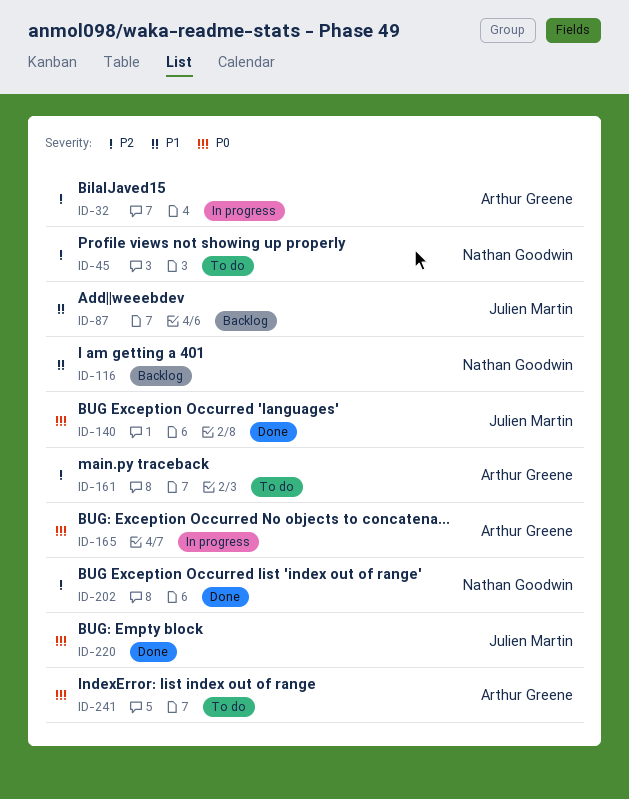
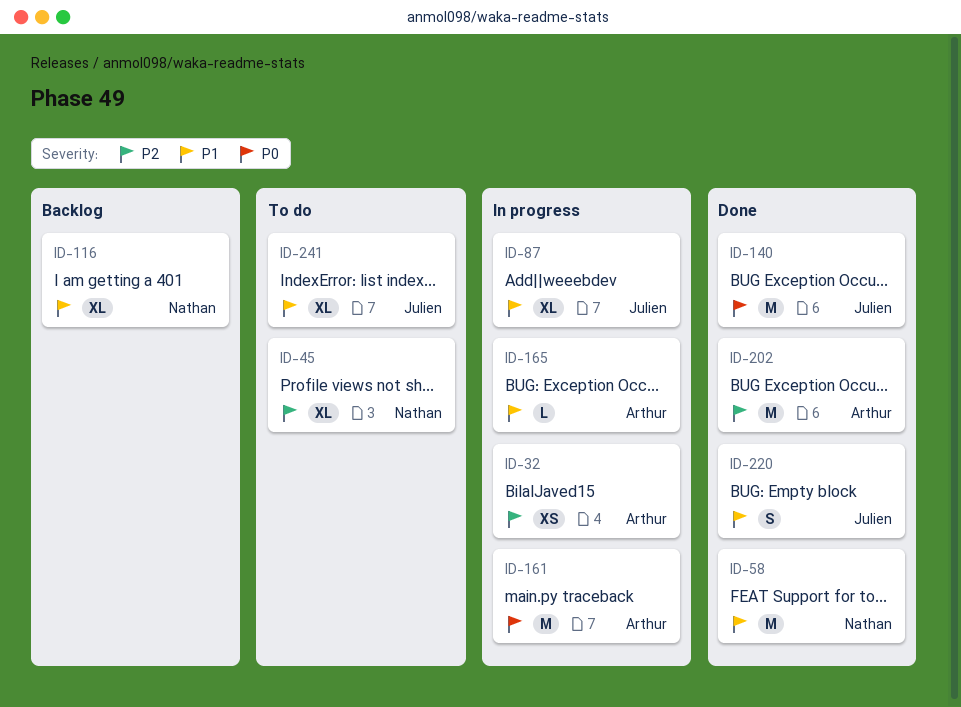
ID-58: none -> present
ID-87, status: Backlog -> In progress
ID-161, status: To do -> In progress
ID-161, priority: P2 -> P0
ID-165, priority: P0 -> P1
ID-202, owner: Nathan Goodwin -> Arthur Greene
ID-220, priority: P0 -> P1
ID-241, owner: Arthur Greene -> Julien Martin
ID-241, priority: P0 -> P1

